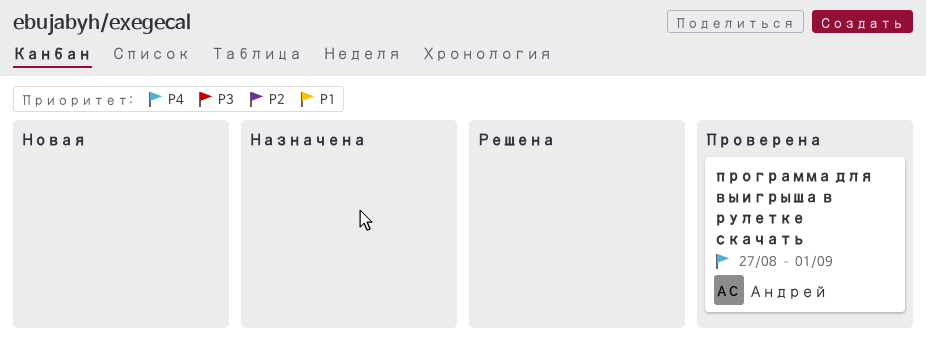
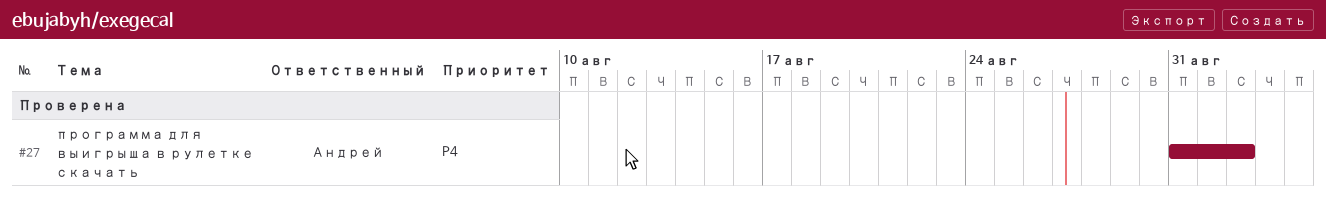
программа для выигрыша в рулетке скачать, start: Aug 27 -> Aug 31
программа для выигрыша в рулетке скачать, due: Sep 1 -> Sep 2

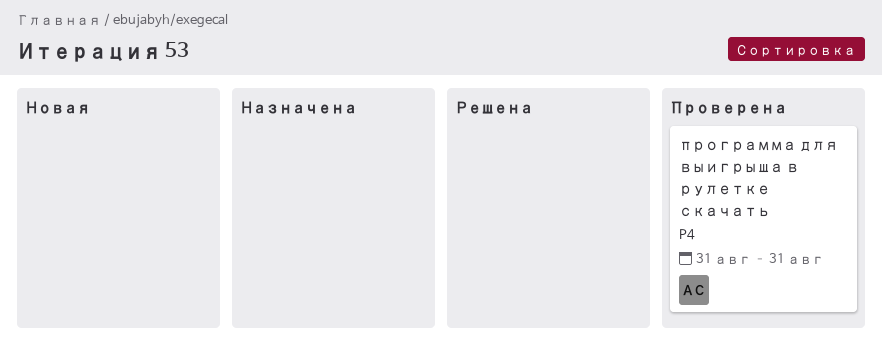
программа для выигрыша в рулетке скачать, due: Sep 2 -> Aug 31

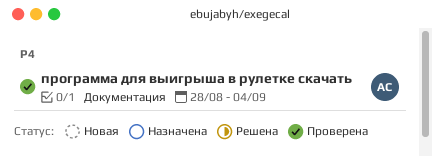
программа для выигрыша в рулетке скачать, start: Aug 31 -> Aug 28
программа для выигрыша в рулетке скачать, due: Aug 31 -> Sep 4

